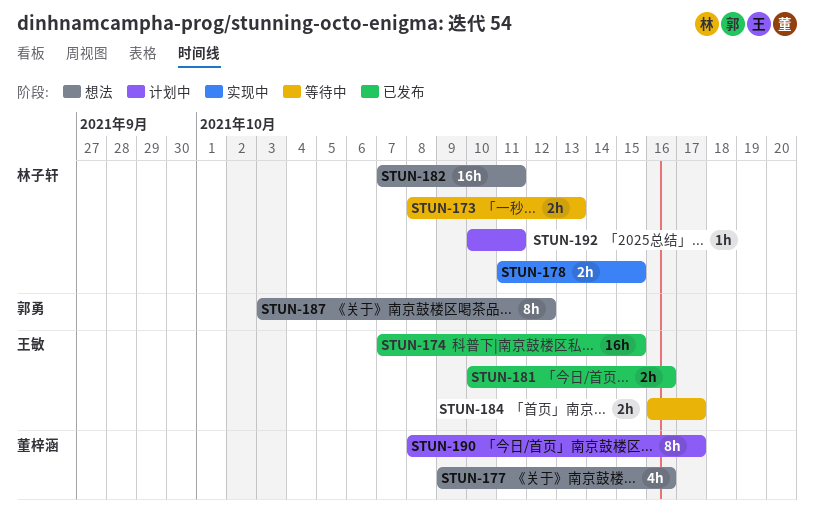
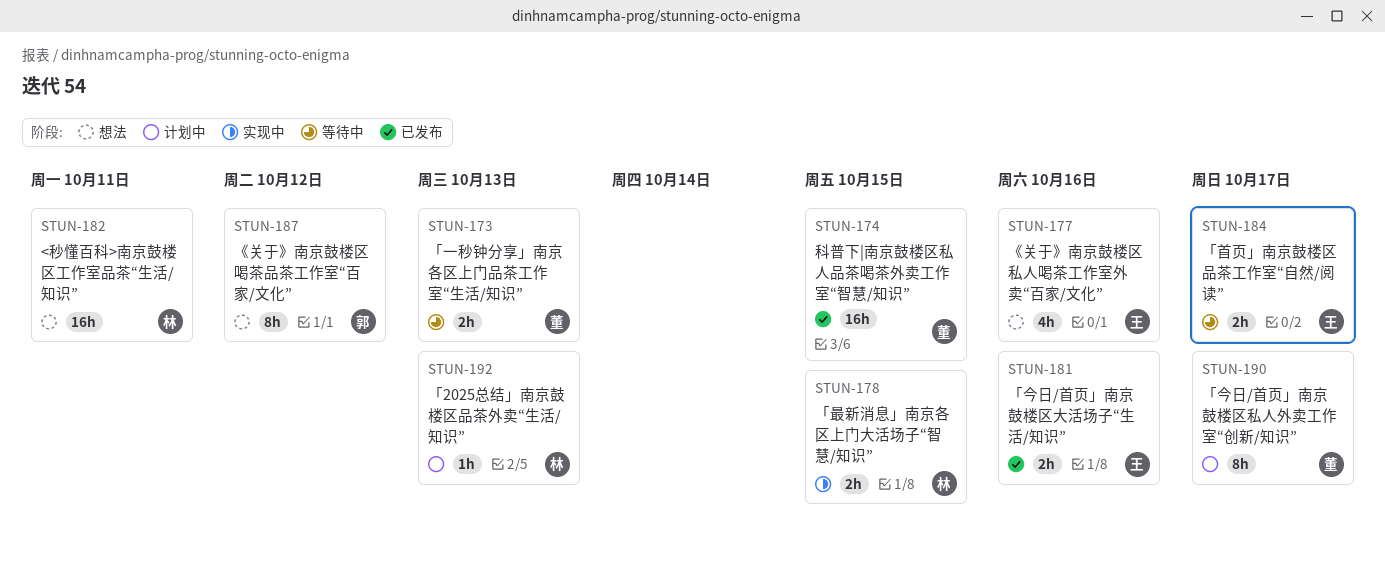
STUN-173, owner: 林子轩 -> 董梓涵
STUN-174, owner: 王敏 -> 董梓涵
STUN-177, owner: 董梓涵 -> 王敏
STUN-192, due: Oct 11 -> Oct 13

